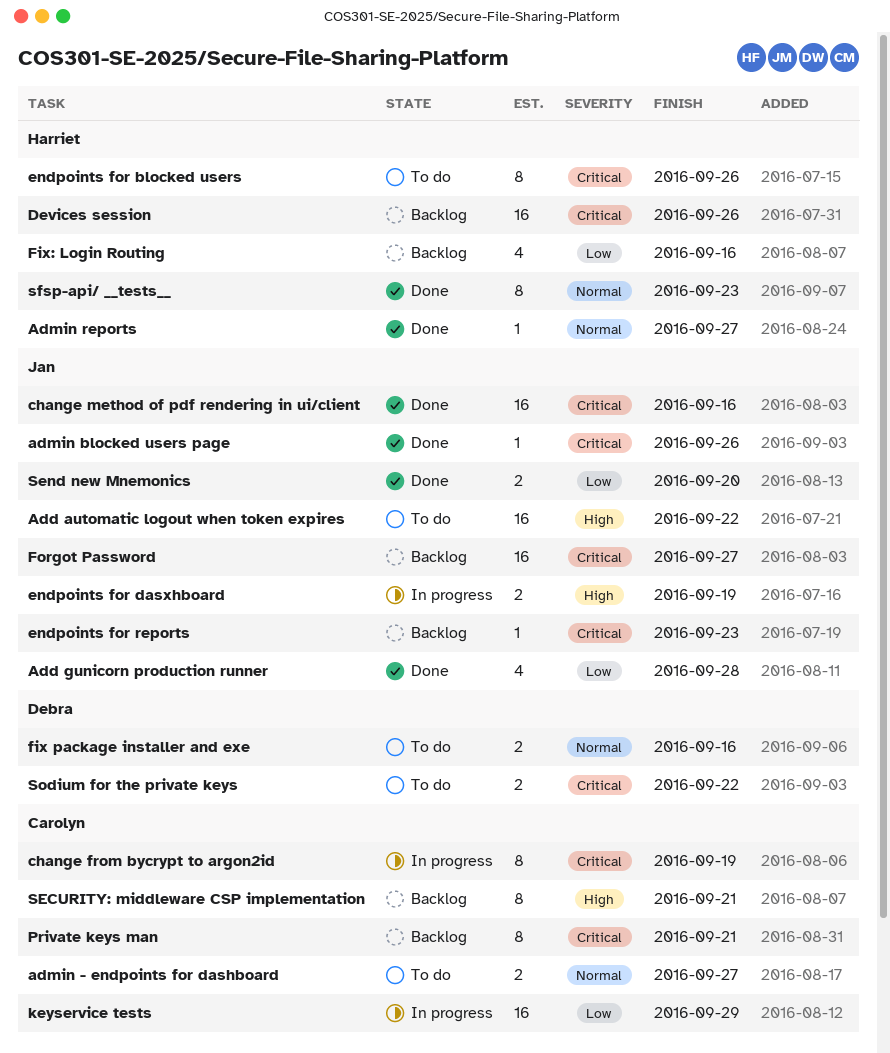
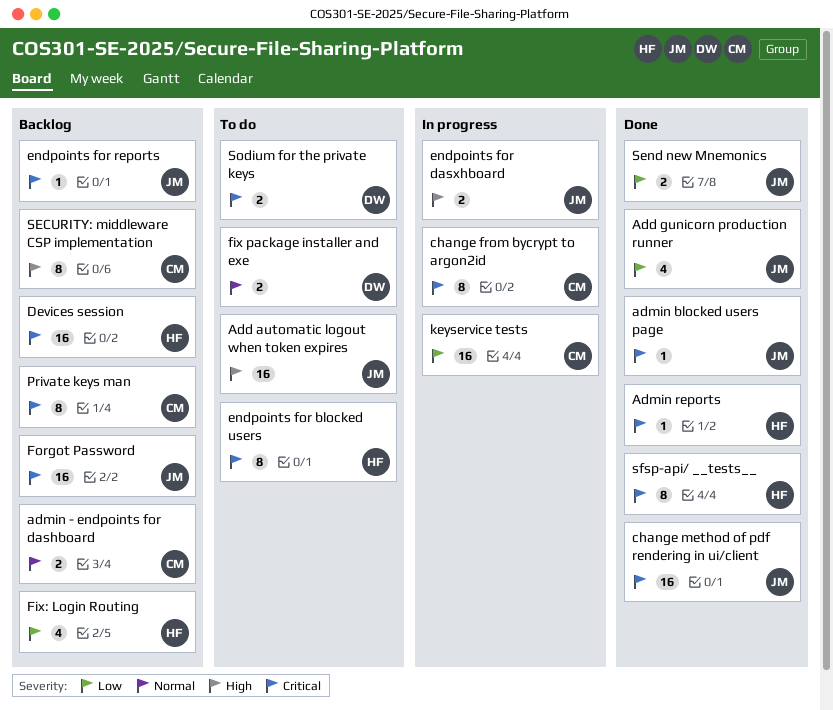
admin - endpoints for dashboard, status: To do -> Backlog
Admin reports, priority: Normal -> Critical
sfsp-api/ __tests__, priority: Normal -> Critical

